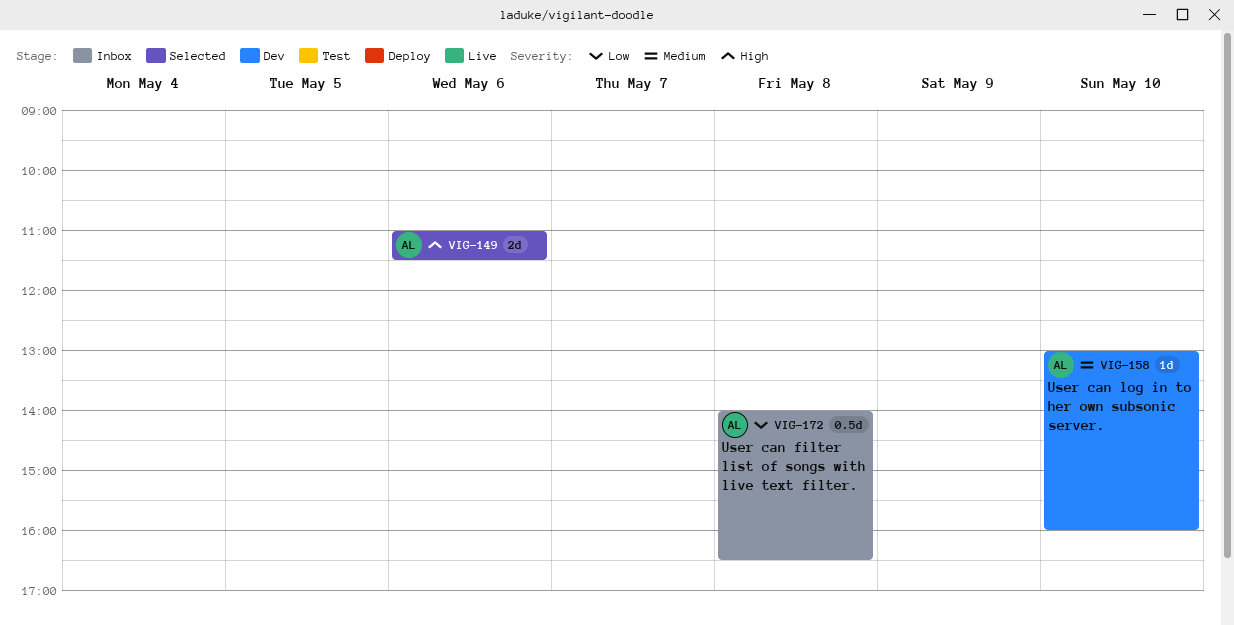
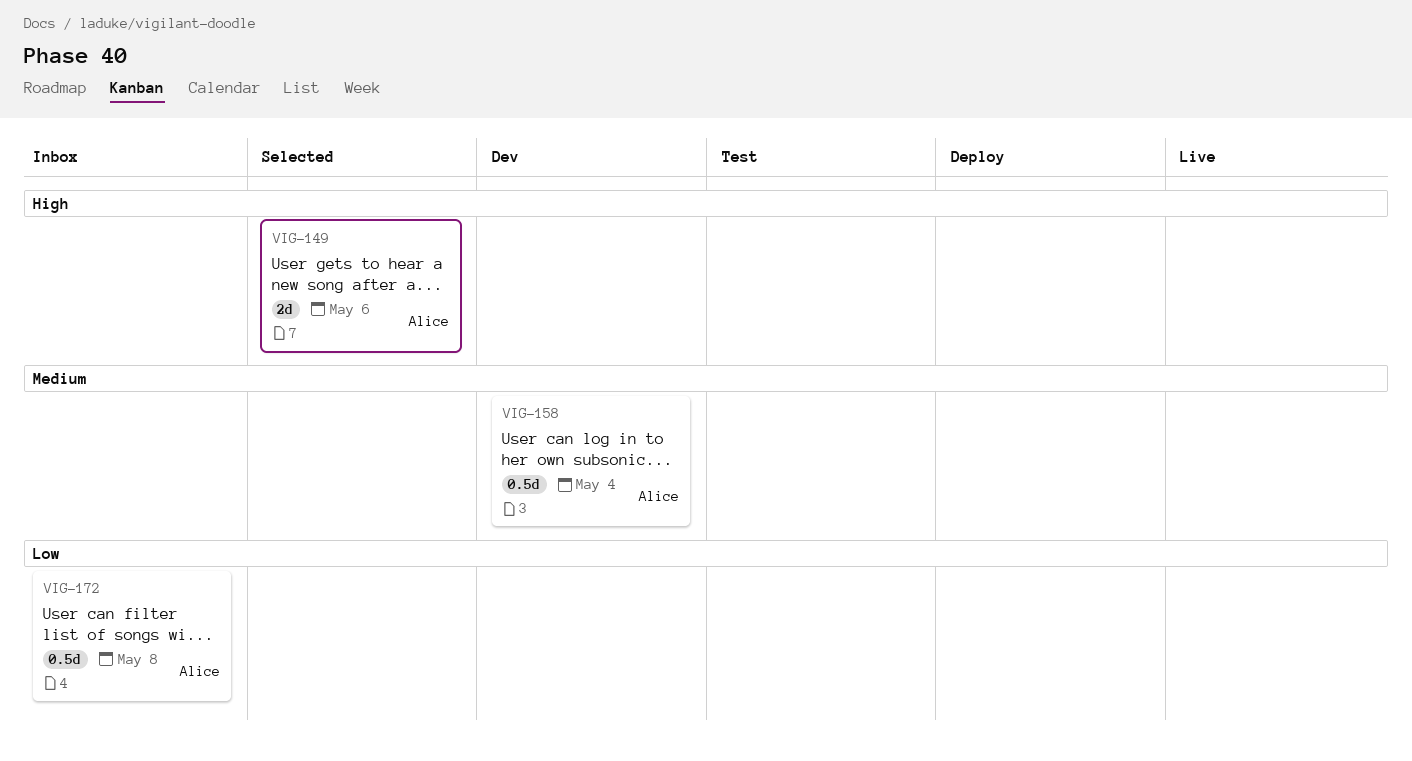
VIG-158, estimate: 1d -> 0.5d
VIG-158, day: May 10 -> May 4

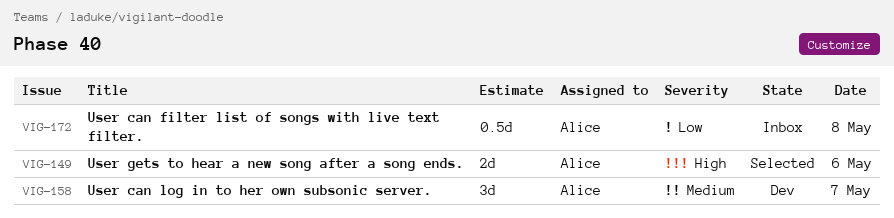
VIG-158, estimate: 0.5d -> 3d
VIG-158, day: May 4 -> May 7

